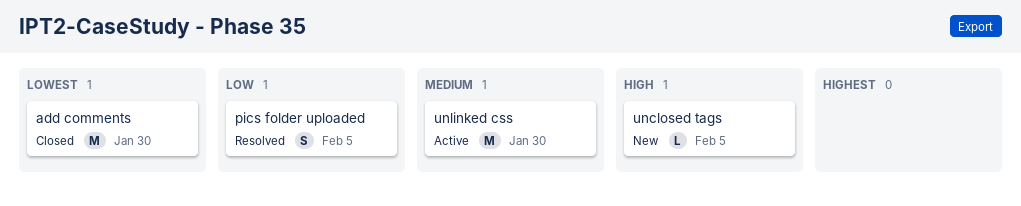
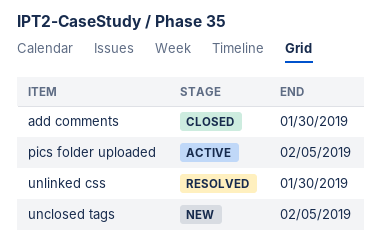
pics folder uploaded, status: Resolved -> Active
unlinked css, status: Active -> Resolved

